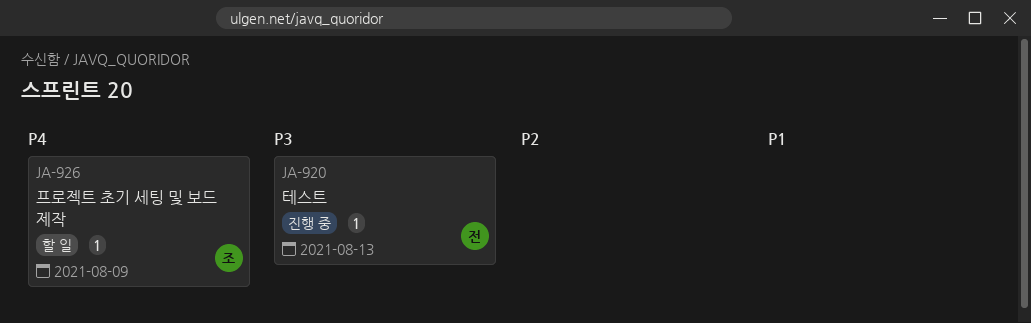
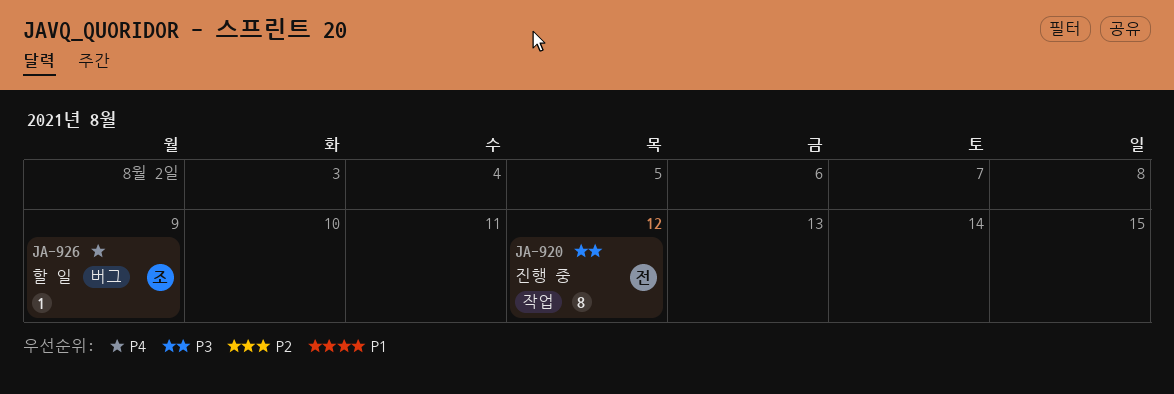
JA-920, estimate: 1 -> 8
JA-920, due: Aug 13 -> Aug 12

